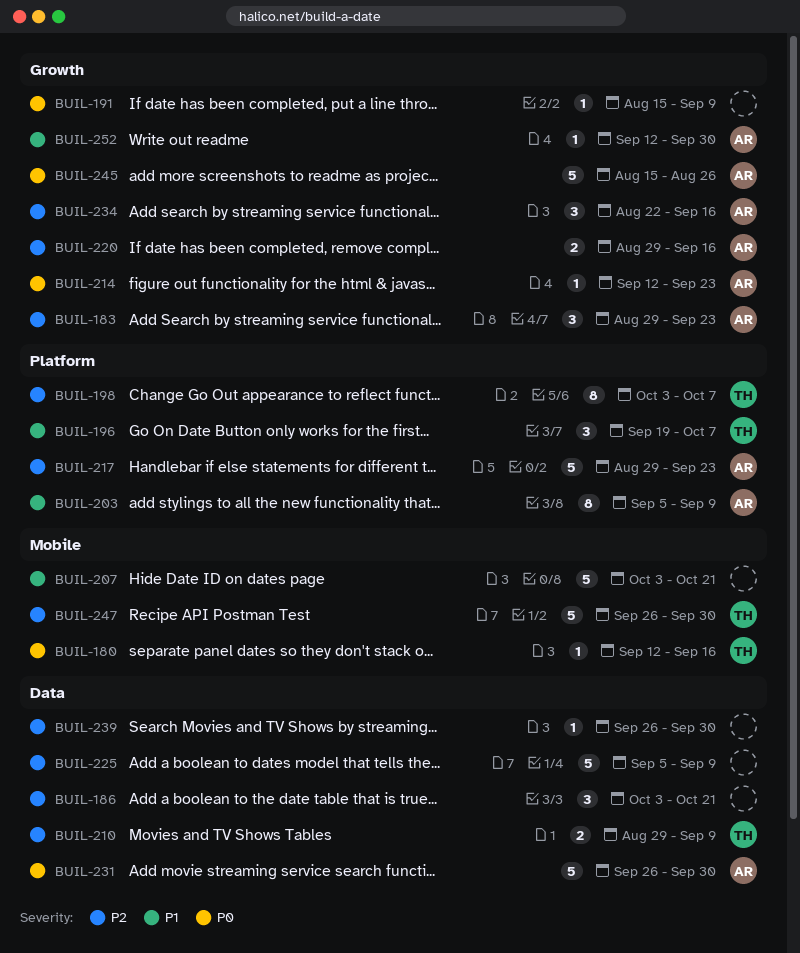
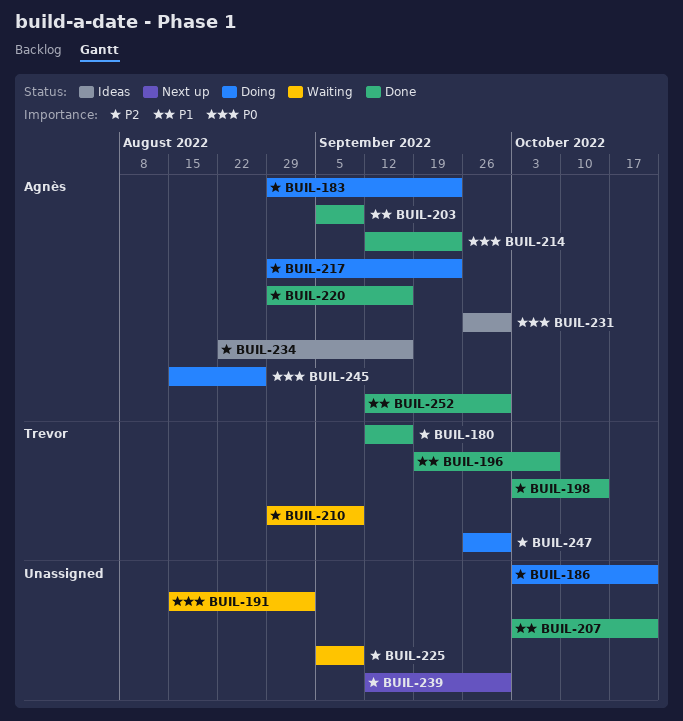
BUIL-180, priority: P0 -> P2
BUIL-191, due: Sep 9 -> Sep 2
BUIL-198, due: Oct 7 -> Oct 14
BUIL-239, start: Sep 26 -> Sep 12

